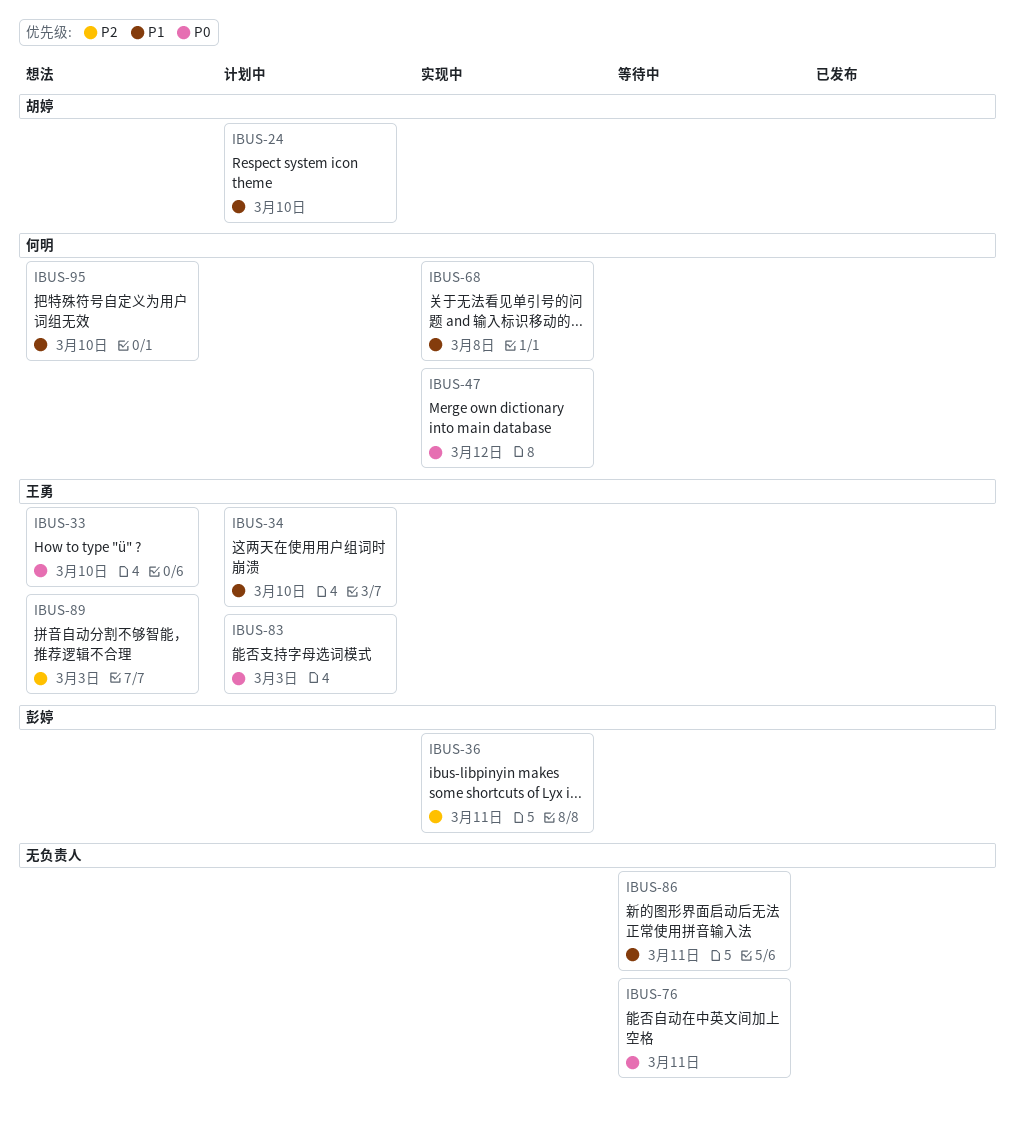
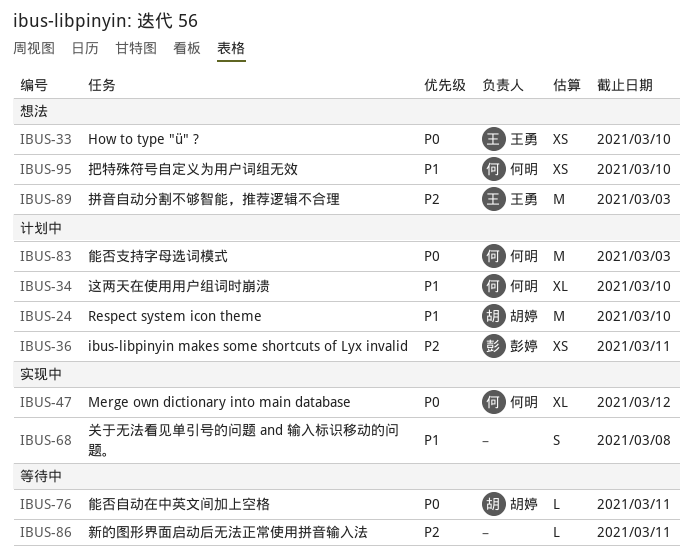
IBUS-34, owner: 王勇 -> 何明
IBUS-36, status: 实现中 -> 计划中
IBUS-68, owner: 何明 -> none
IBUS-76, owner: none -> 胡婷
IBUS-83, owner: 王勇 -> 何明
IBUS-86, priority: P1 -> P2

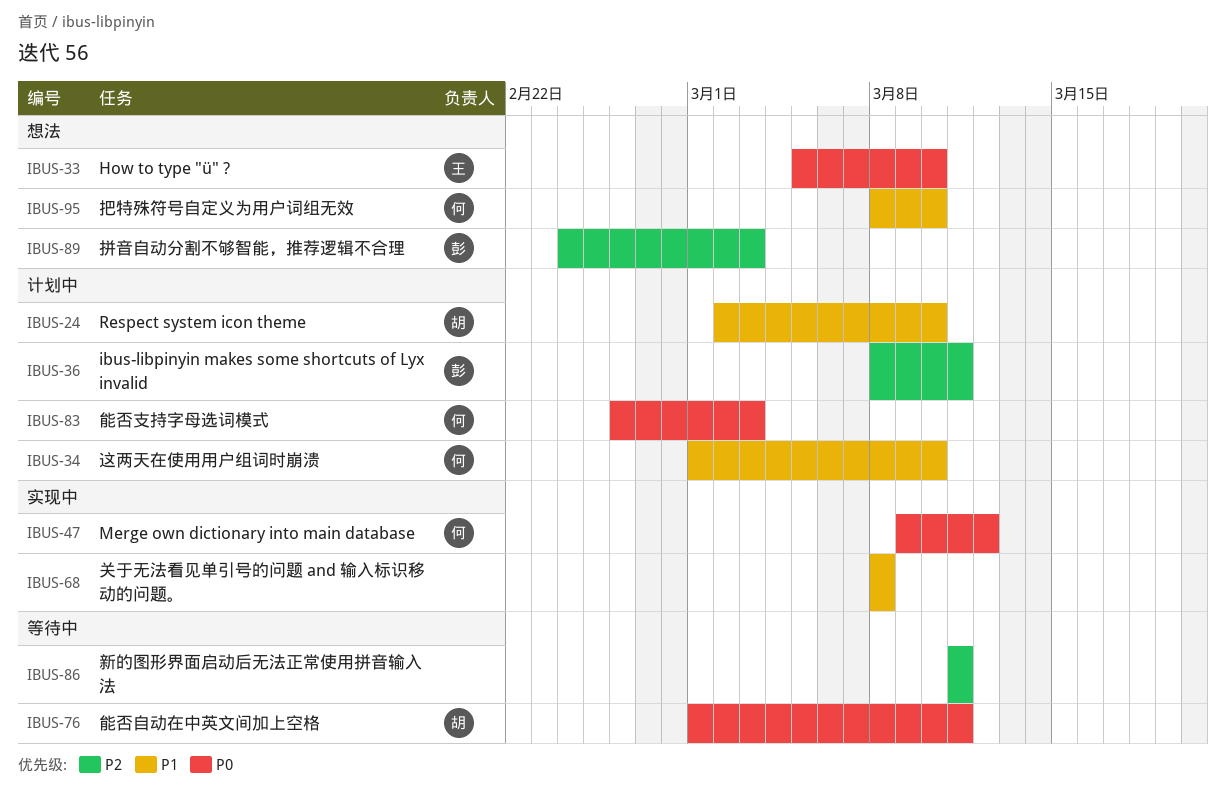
IBUS-89, owner: 王勇 -> 彭婷

